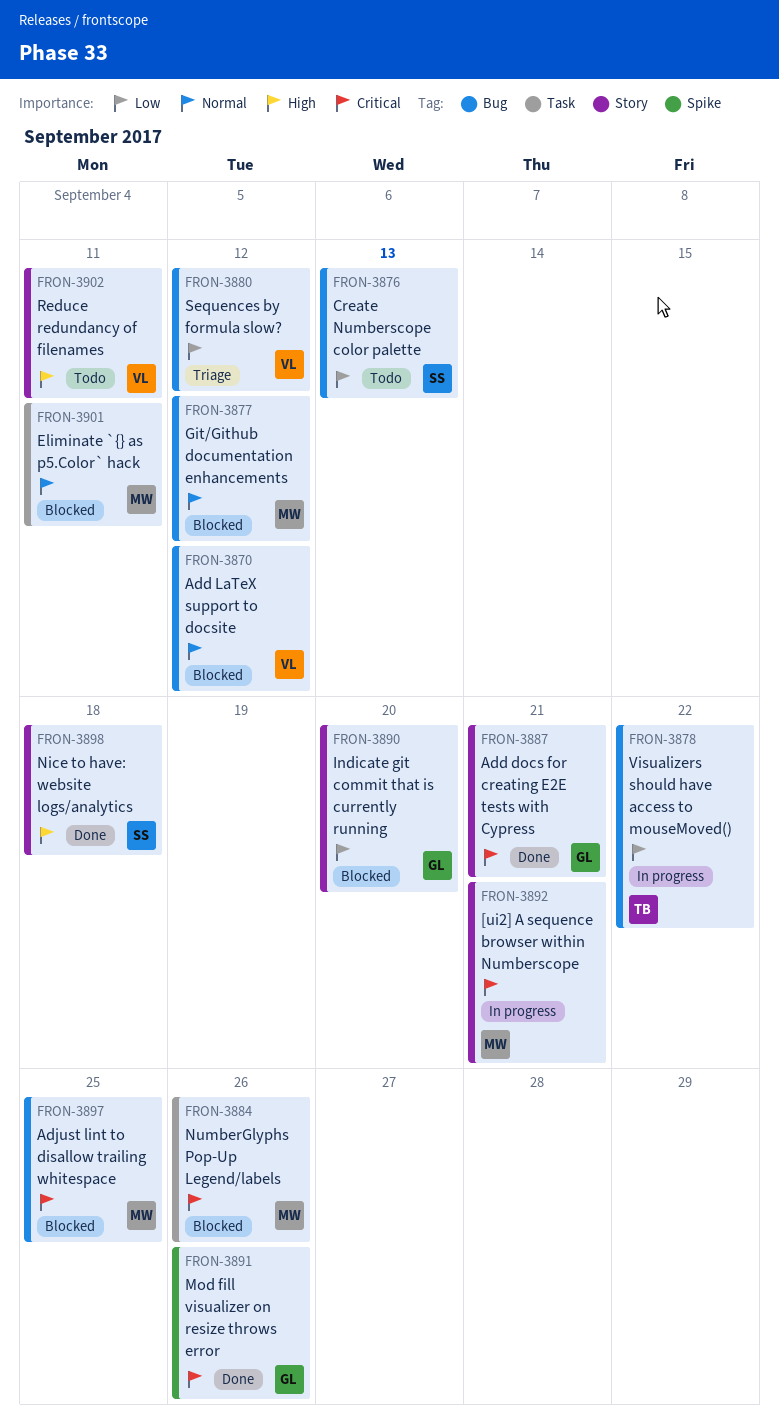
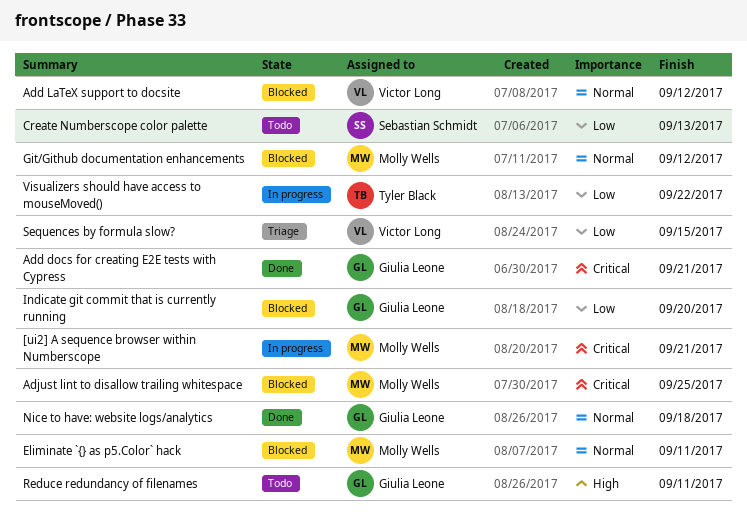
Mod fill visualizer on resize throws error: present -> none
Nice to have: website logs/analytics, owner: Sebastian Schmidt -> Giulia Leone
Nice to have: website logs/analytics, priority: High -> Normal
NumberGlyphs Pop-Up Legend/labels: present -> none
Reduce redundancy of filenames, owner: Victor Long -> Giulia Leone
Sequences by formula slow?, due: Sep 12 -> Sep 15

